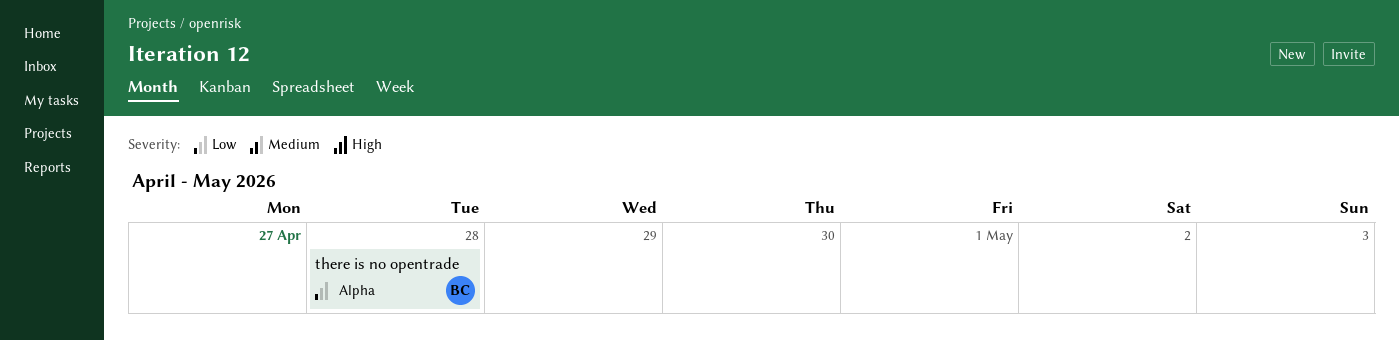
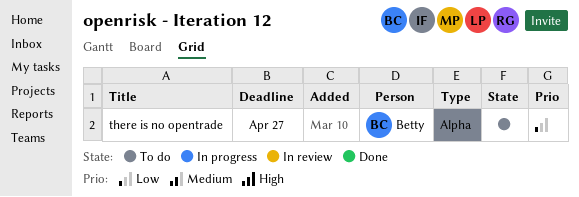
there is no opentrade, due: Apr 28 -> Apr 27

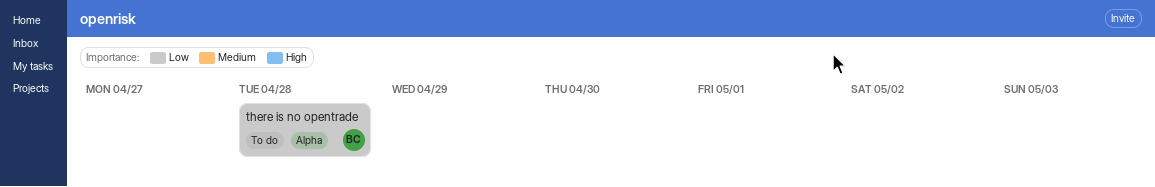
there is no opentrade, due: Apr 27 -> Apr 28

